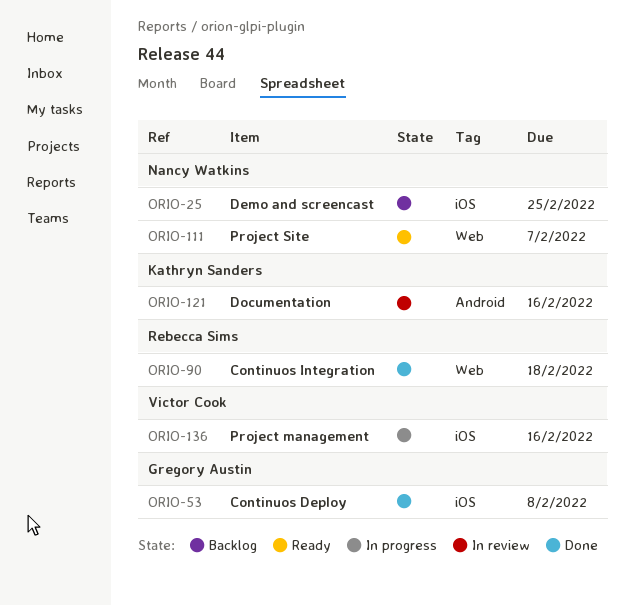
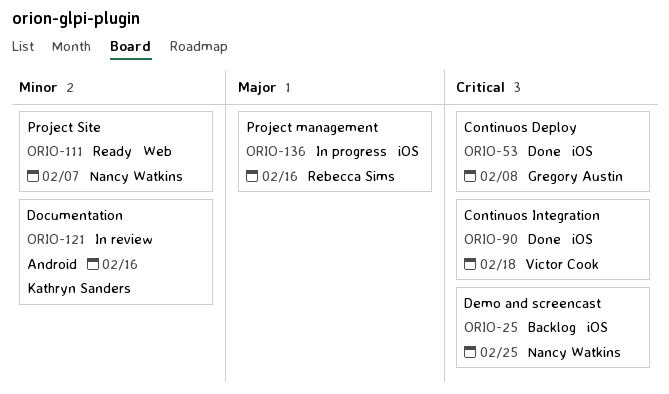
ORIO-90, owner: Rebecca Sims -> Victor Cook
ORIO-90, label: Web -> iOS
ORIO-136, owner: Victor Cook -> Rebecca Sims

